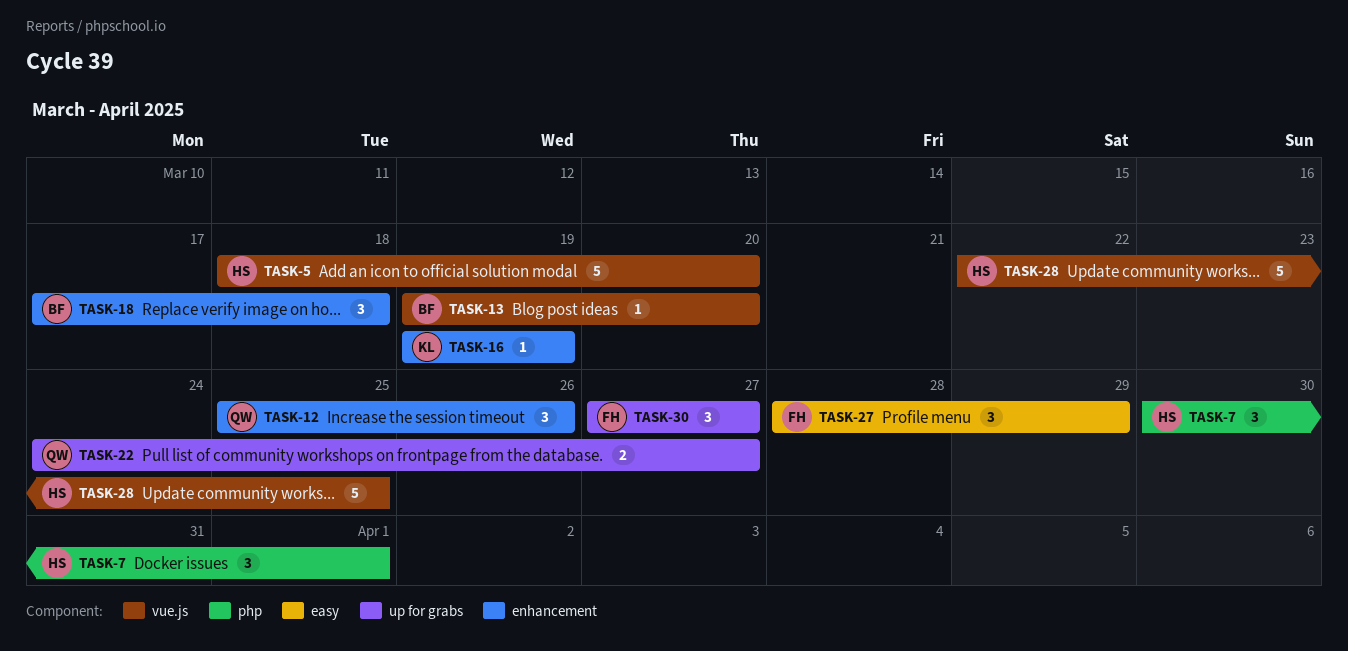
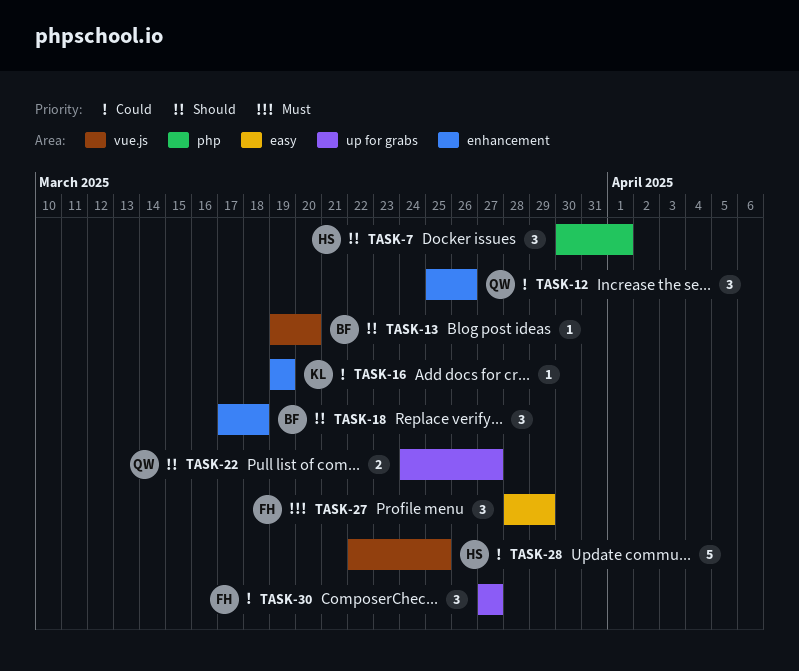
TASK-5: present -> none

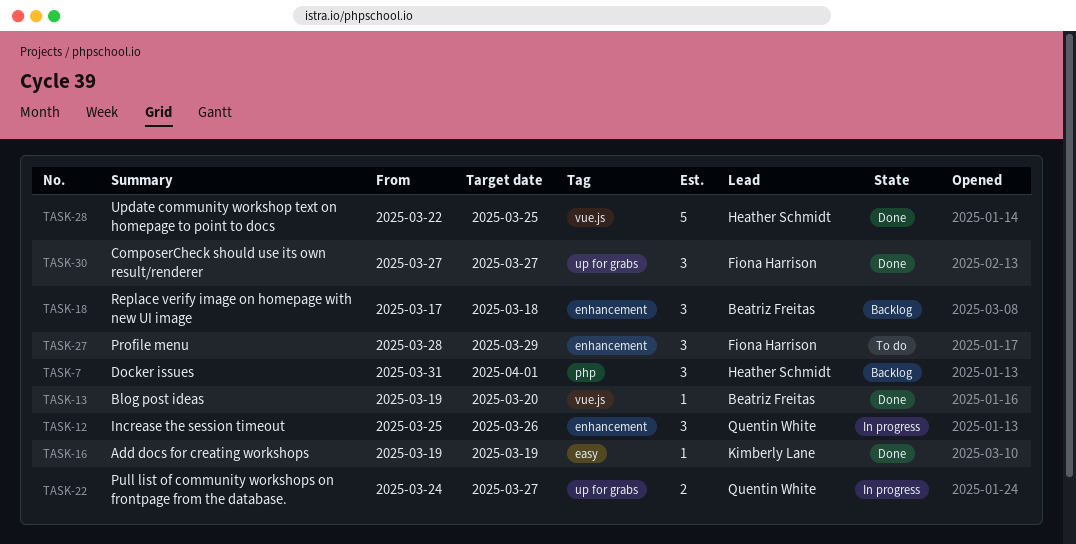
TASK-7, start: Mar 30 -> Mar 31
TASK-16, label: enhancement -> easy
TASK-27, label: easy -> enhancement

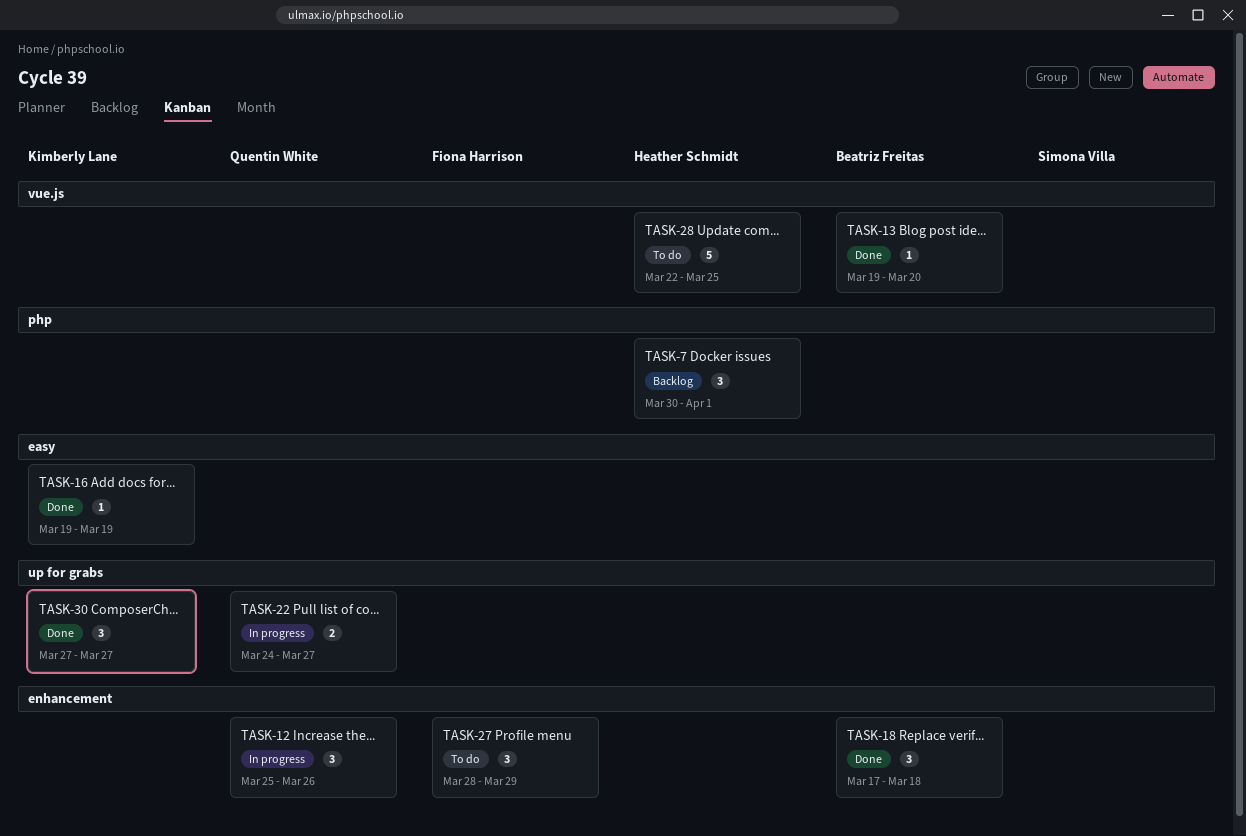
TASK-7, start: Mar 31 -> Mar 30
TASK-18, status: Backlog -> Done
TASK-28, status: Done -> To do
TASK-30, owner: Fiona Harrison -> Kimberly Lane

